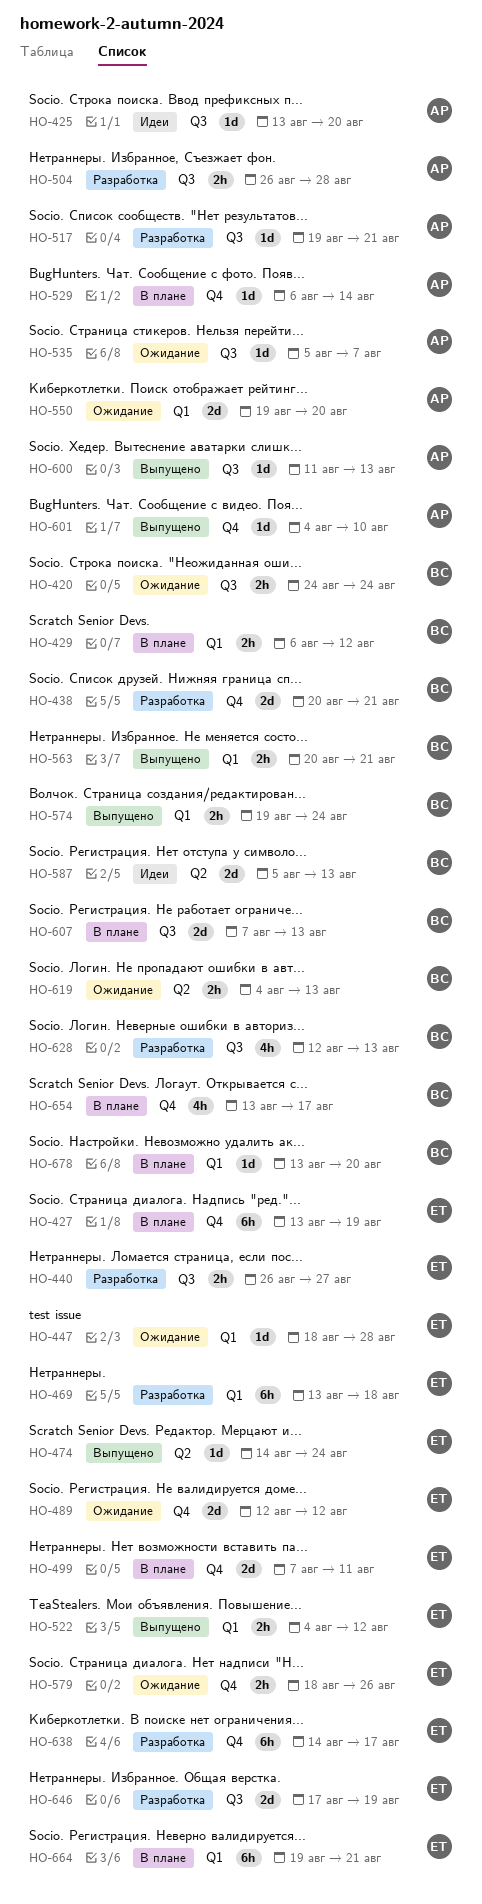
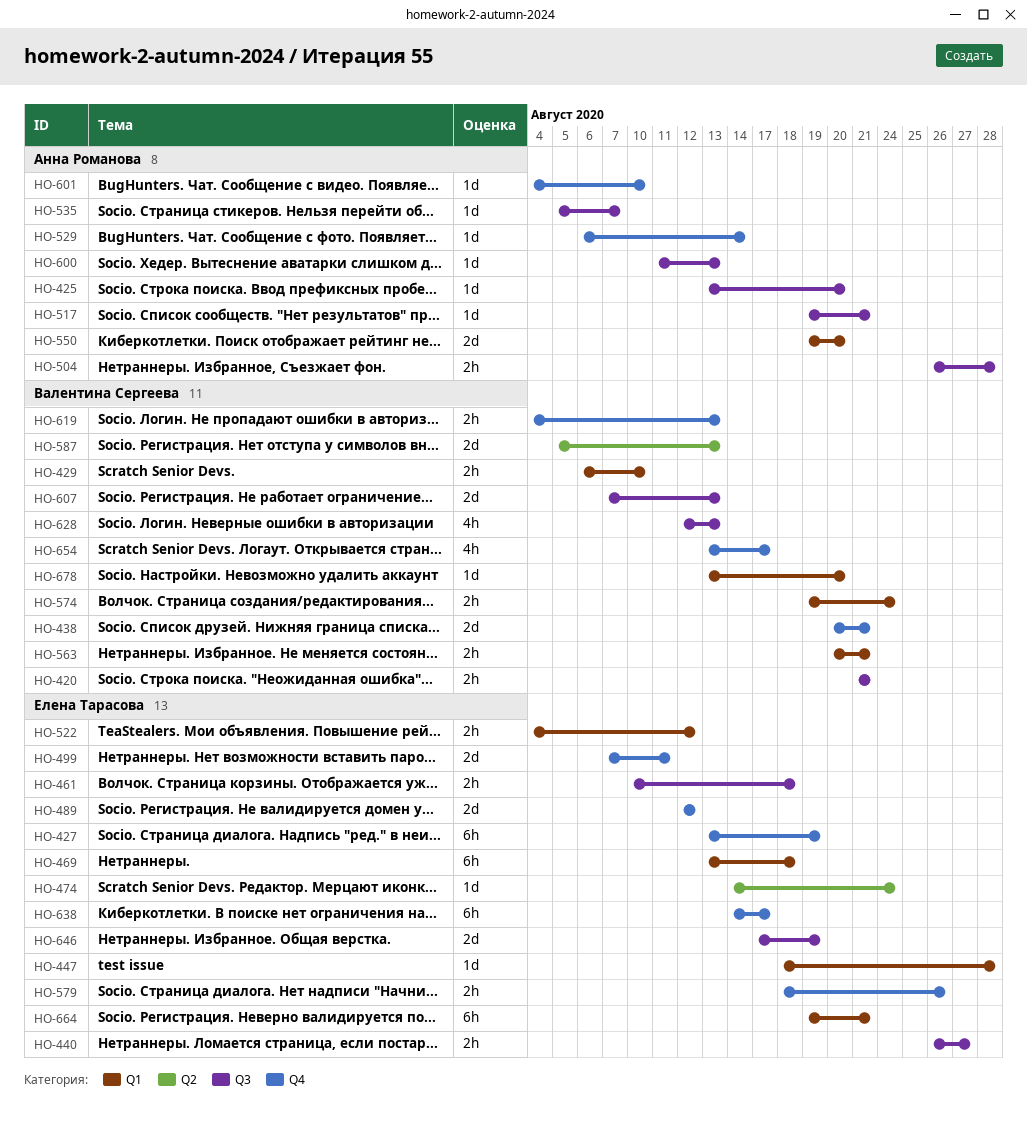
HO-420, start: Aug 24 -> Aug 21
HO-420, due: Aug 24 -> Aug 21
HO-429, due: Aug 12 -> Aug 10
HO-461: none -> present
HO-619, label: Q2 -> Q4

